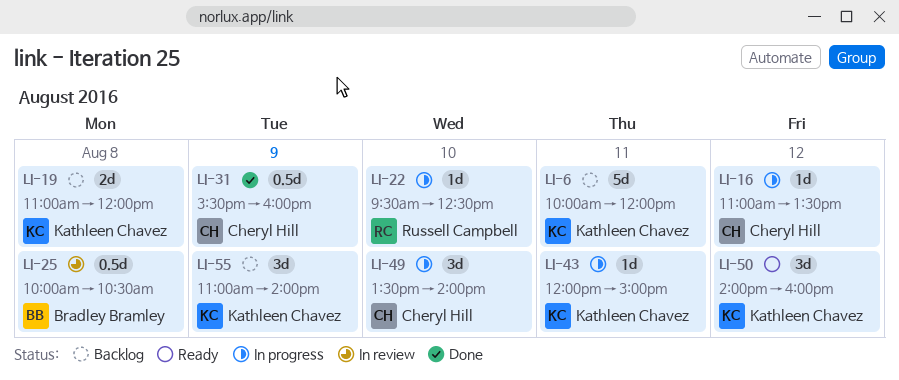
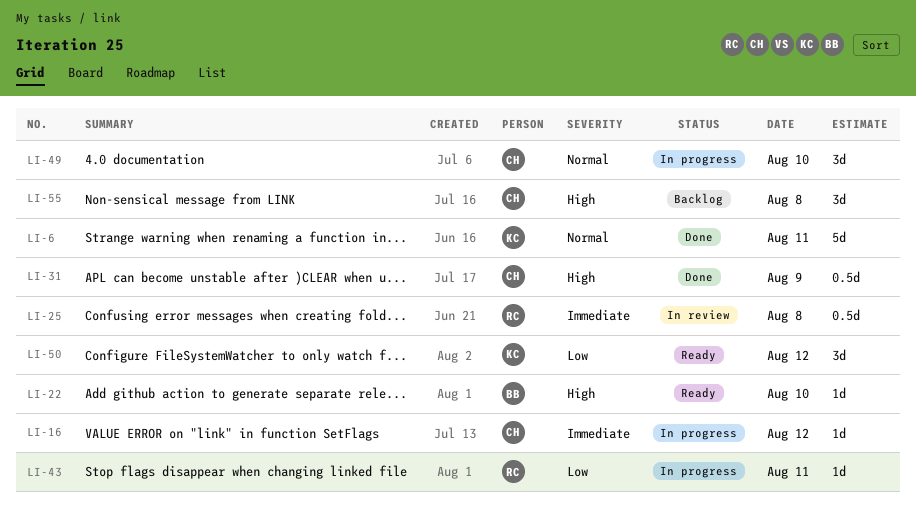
LI-6, status: Backlog -> Done
LI-19: present -> none
LI-22, status: In progress -> Ready
LI-22, owner: Russell Campbell -> Bradley Bramley
LI-25, owner: Bradley Bramley -> Russell Campbell
LI-43, owner: Kathleen Chavez -> Russell Campbell
LI-55, owner: Kathleen Chavez -> Cheryl Hill
LI-55, day: Aug 9 -> Aug 8

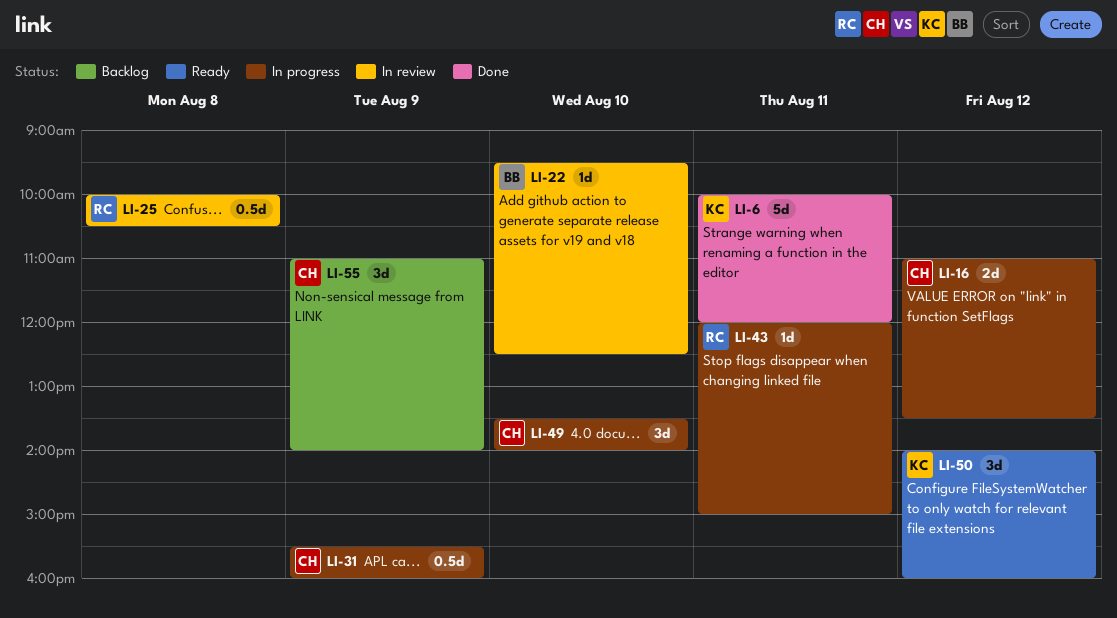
LI-16, estimate: 1d -> 2d
LI-22, status: Ready -> In review
LI-31, status: Done -> In progress
LI-55, day: Aug 8 -> Aug 9

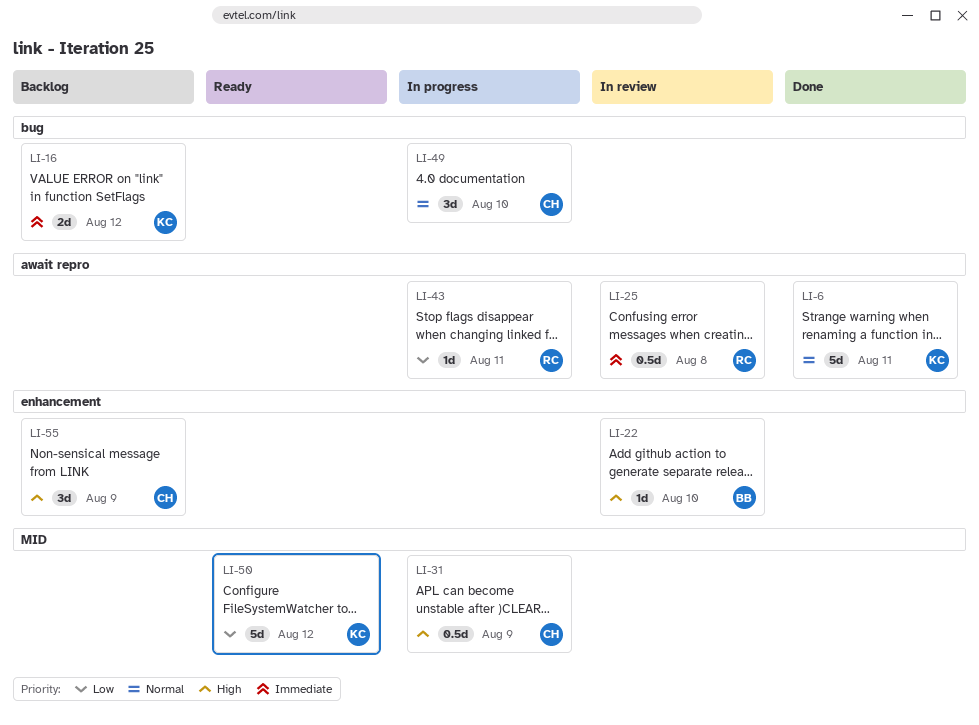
LI-16, status: In progress -> Backlog
LI-16, owner: CH -> KC
LI-50, estimate: 3d -> 5d

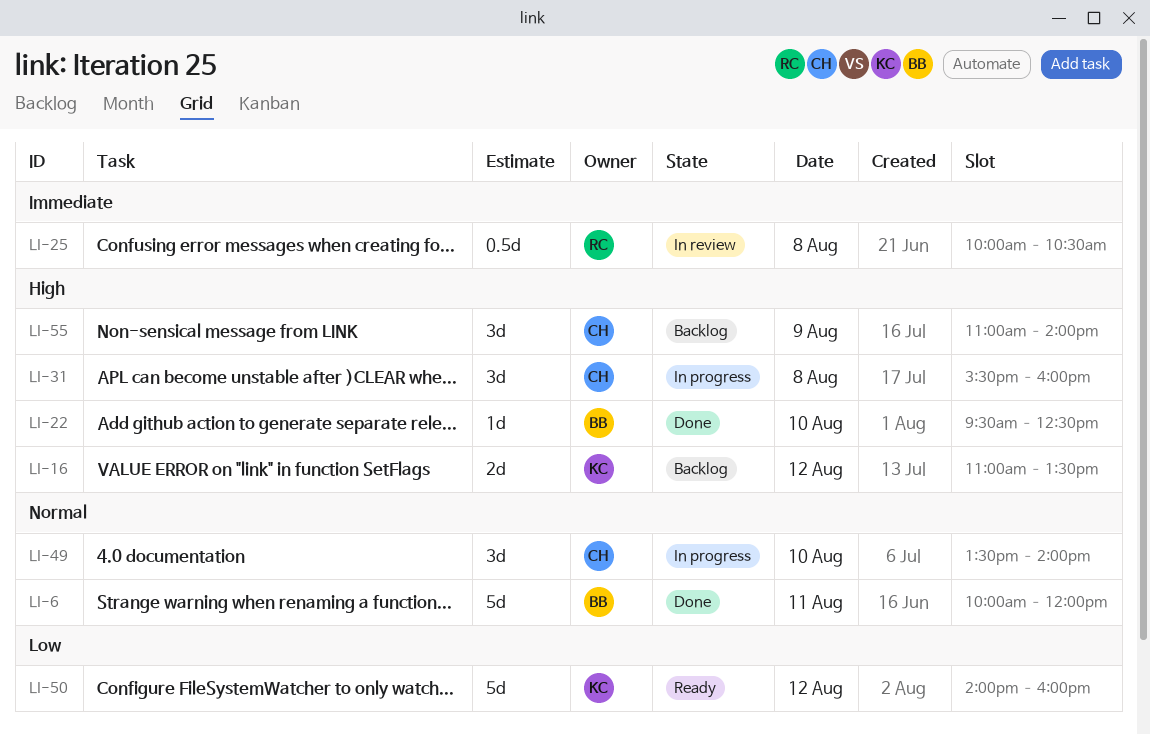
LI-6, owner: KC -> BB
LI-16, priority: Immediate -> High
LI-22, status: In review -> Done
LI-31, estimate: 0.5d -> 3d
LI-31, day: Aug 9 -> Aug 8
LI-43: present -> none

